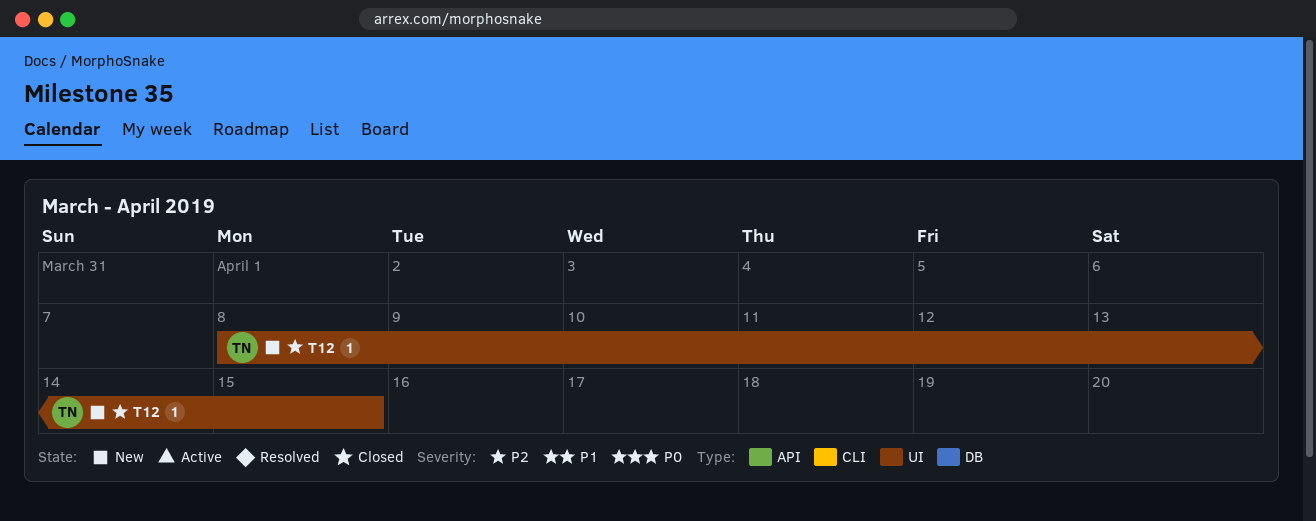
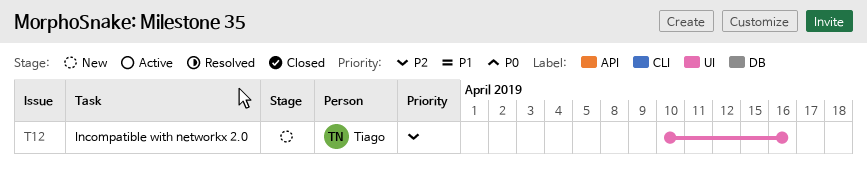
T12, start: Apr 8 -> Apr 10
T12, due: Apr 15 -> Apr 16

